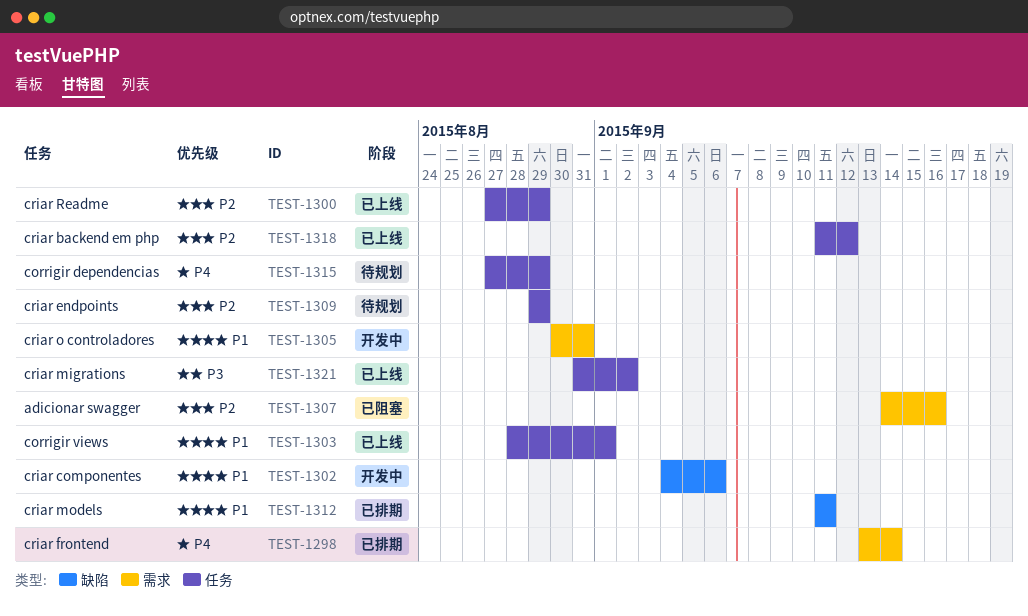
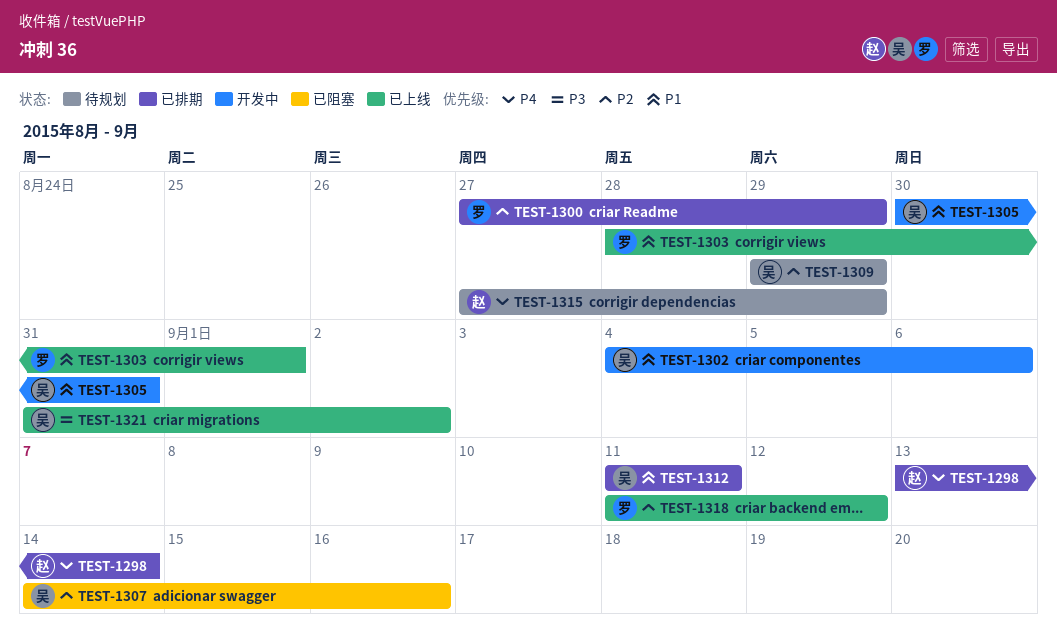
TEST-1300, status: 已上线 -> 已排期

